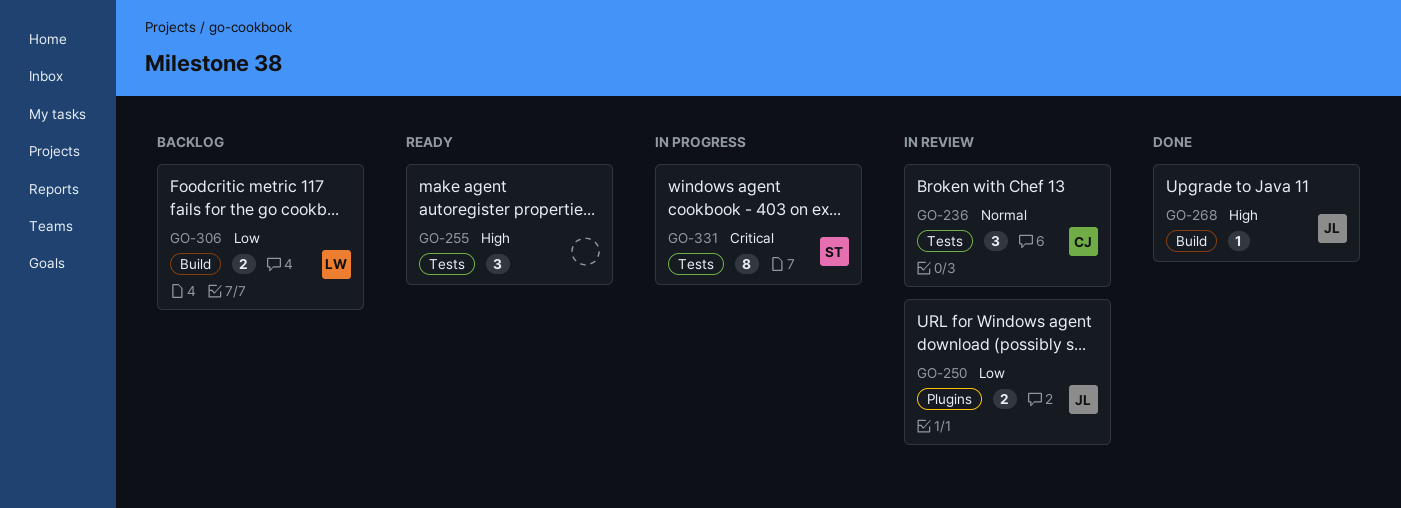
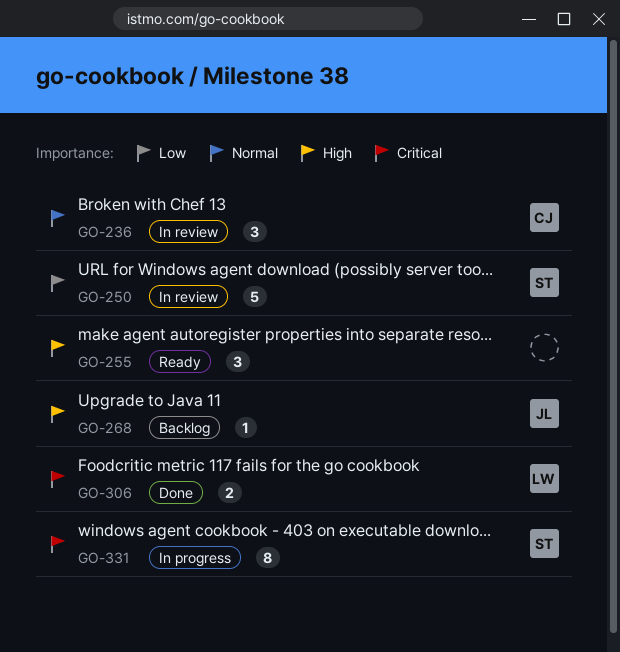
GO-250, owner: JL -> ST
GO-250, estimate: 2 -> 5
GO-268, status: Done -> Backlog
GO-306, status: Backlog -> Done
GO-306, priority: Low -> Critical

